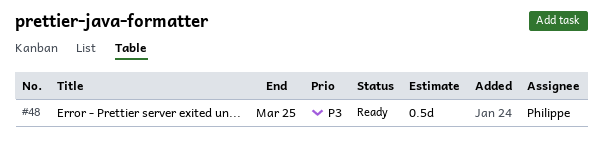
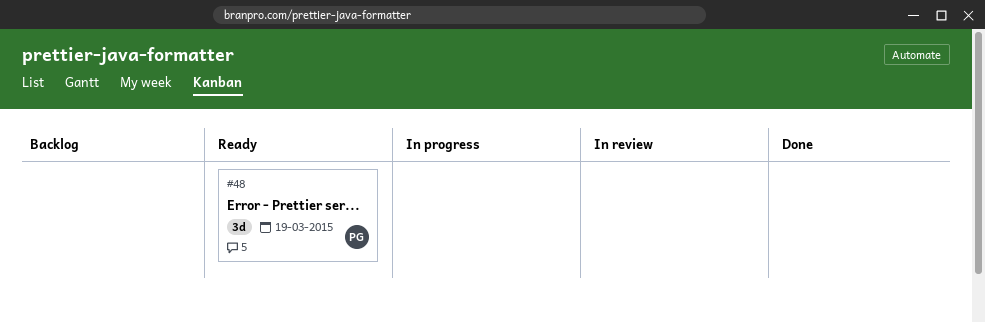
#48, estimate: 0.5d -> 3d
#48, due: Mar 25 -> Mar 19

